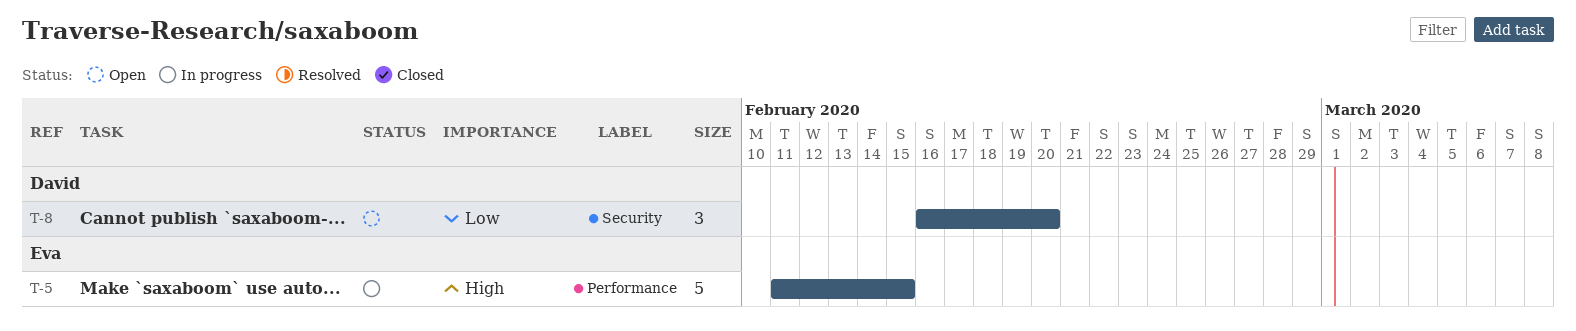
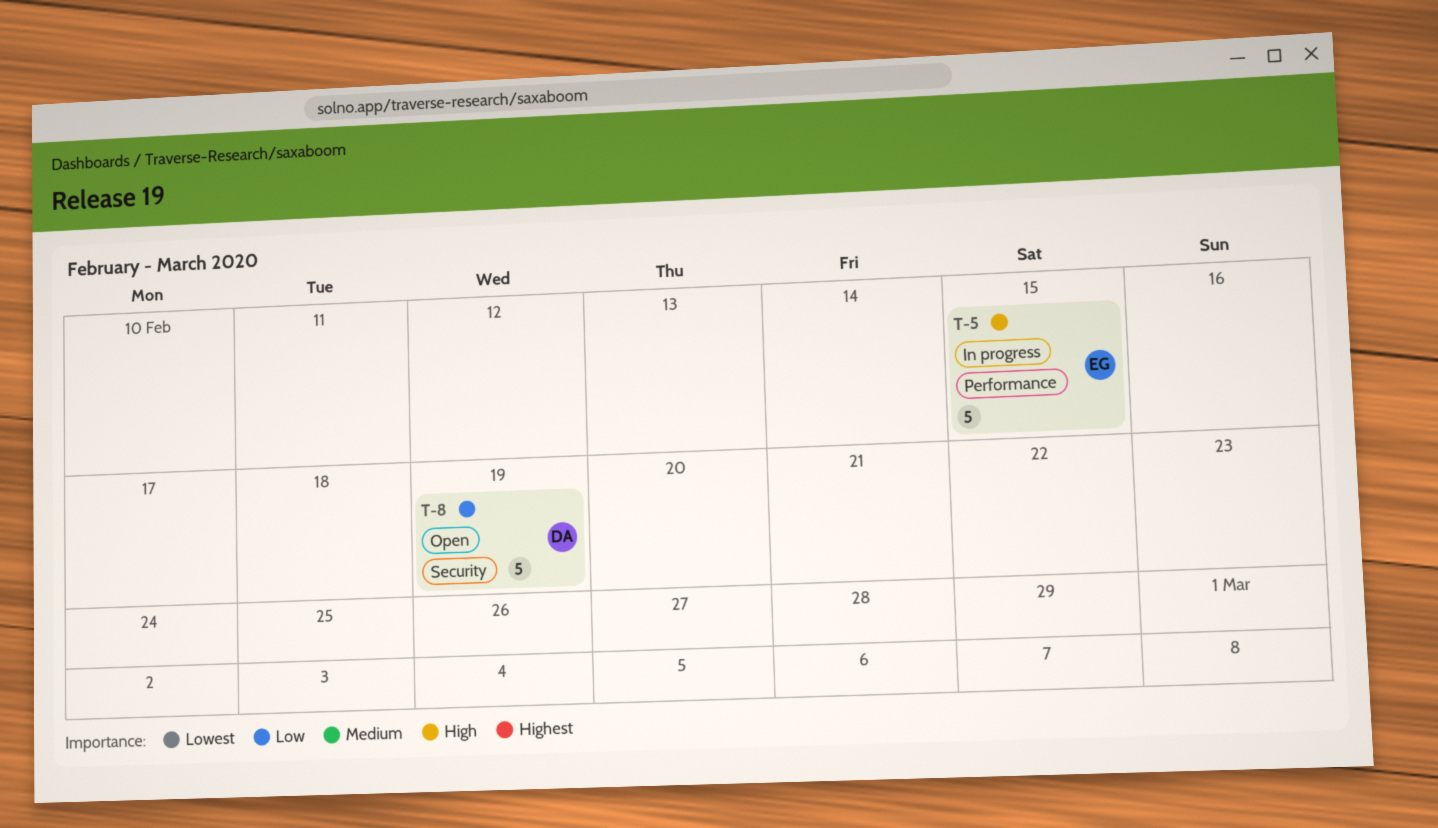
T-8, estimate: 3 -> 5
T-8, due: Feb 20 -> Feb 19

